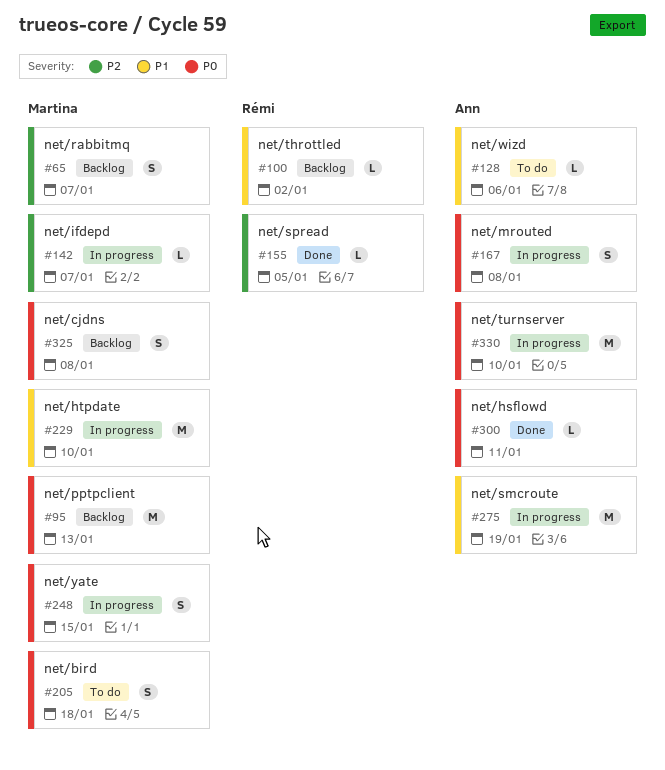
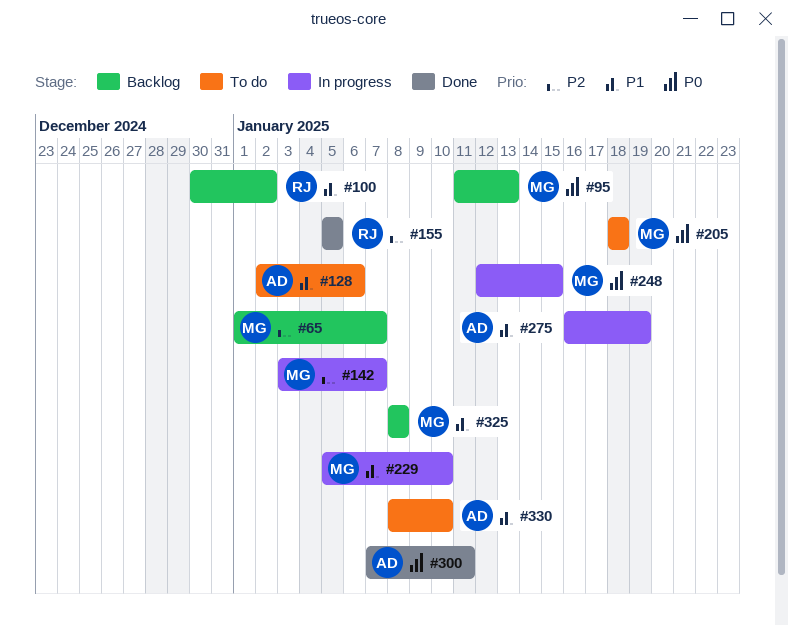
#167: present -> none
#325, priority: P0 -> P1
#330, status: In progress -> To do
#330, priority: P0 -> P1

